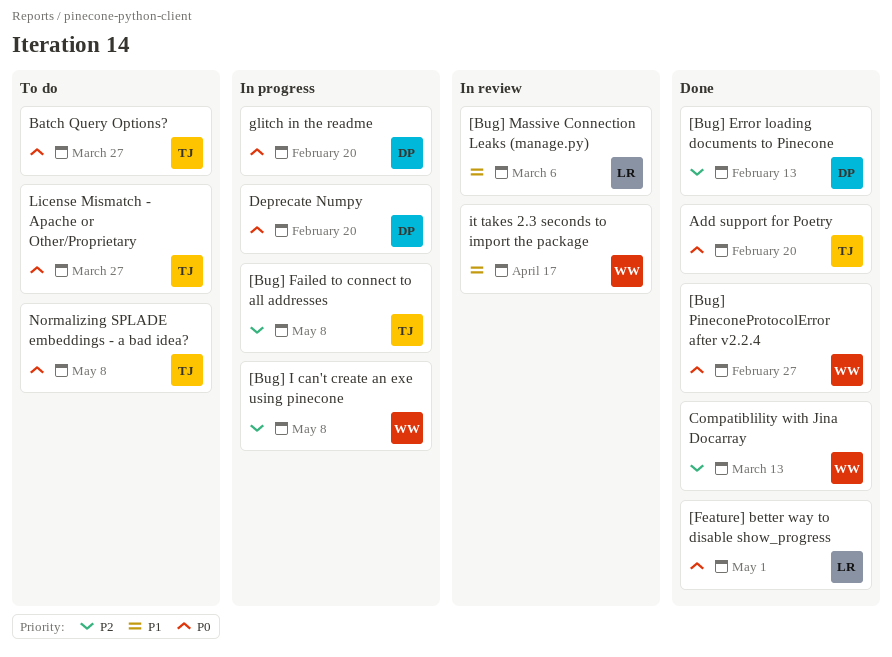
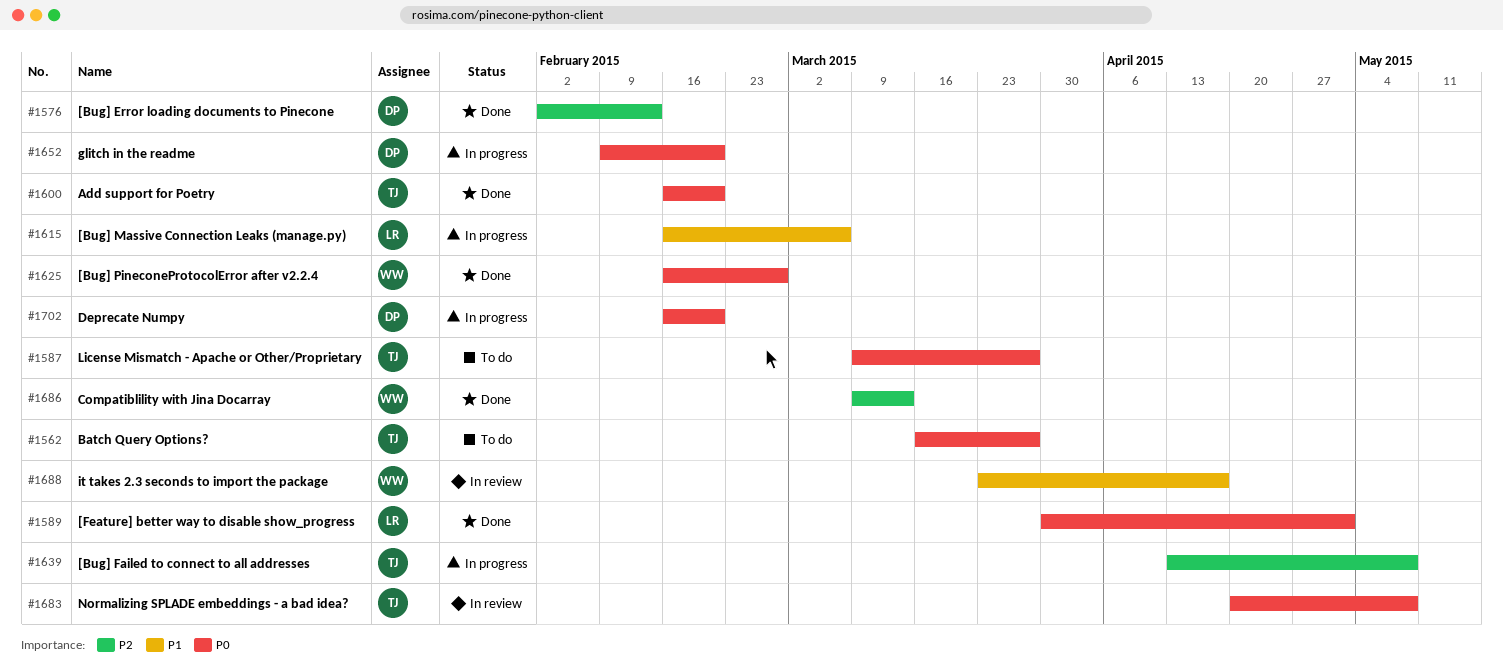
[Bug] I can't create an exe using pinecone: present -> none
[Bug] Massive Connection Leaks (manage.py), status: In review -> In progress
Normalizing SPLADE embeddings - a bad idea?, status: To do -> In review

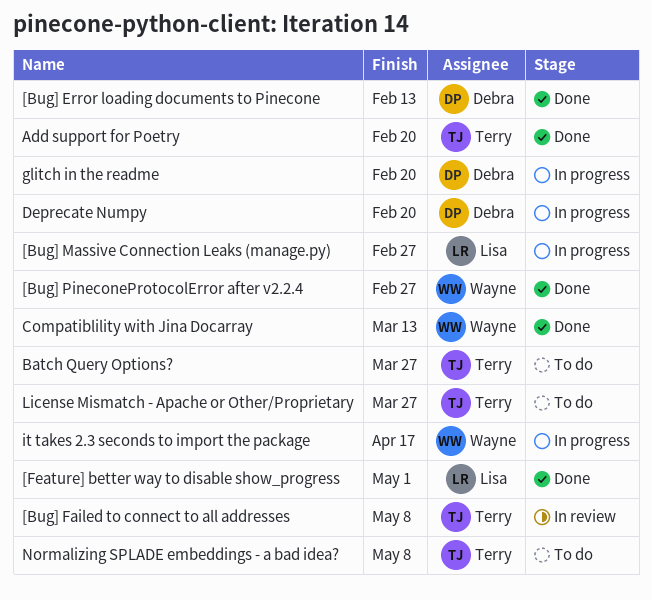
[Bug] Failed to connect to all addresses, status: In progress -> In review
[Bug] Massive Connection Leaks (manage.py), due: Mar 6 -> Feb 27
it takes 2.3 seconds to import the package, status: In review -> In progress
Normalizing SPLADE embeddings - a bad idea?, status: In review -> To do

